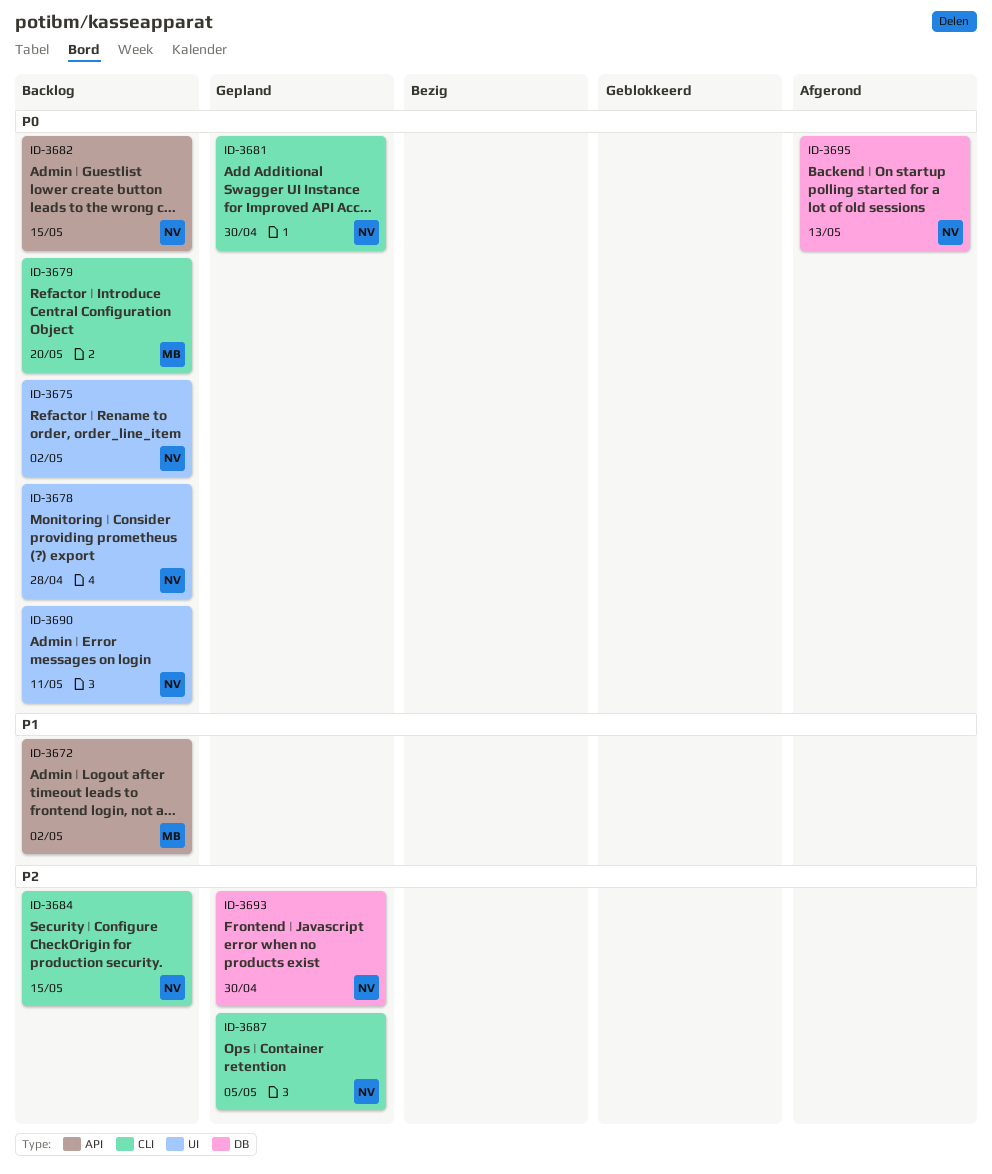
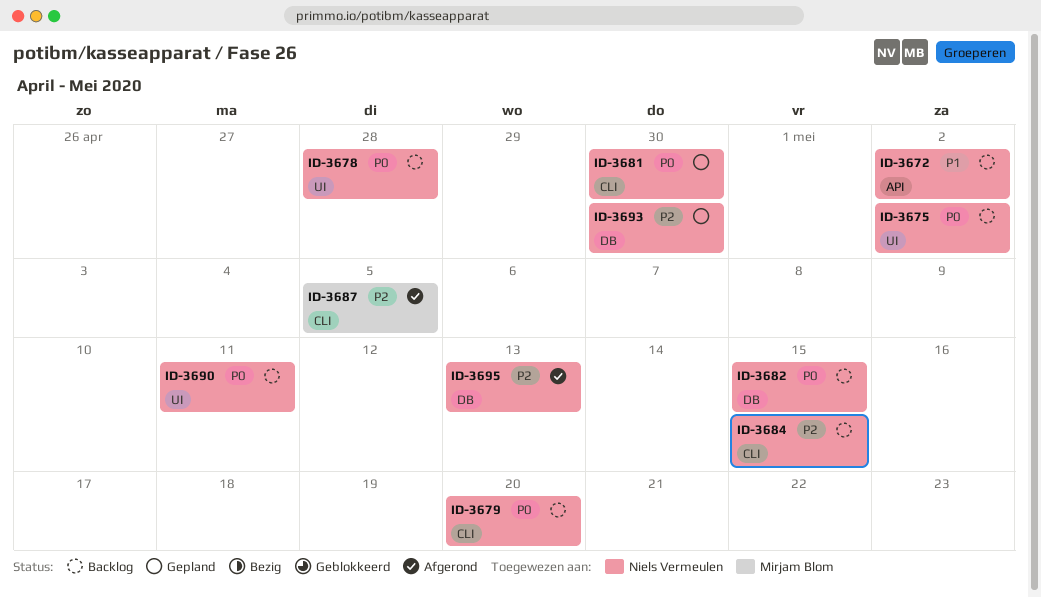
ID-3672, owner: Mirjam Blom -> Niels Vermeulen
ID-3679, owner: Mirjam Blom -> Niels Vermeulen
ID-3682, label: API -> DB
ID-3687, status: Gepland -> Afgerond
ID-3687, owner: Niels Vermeulen -> Mirjam Blom
ID-3695, priority: P0 -> P2

